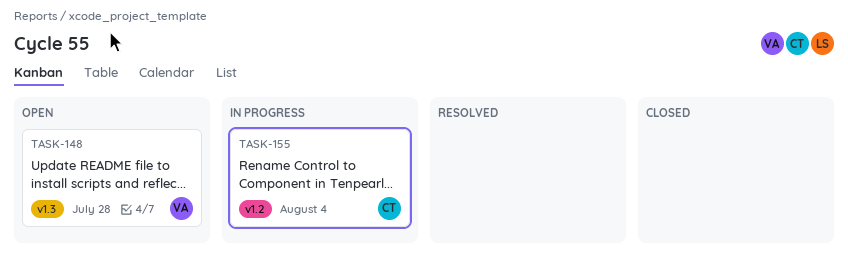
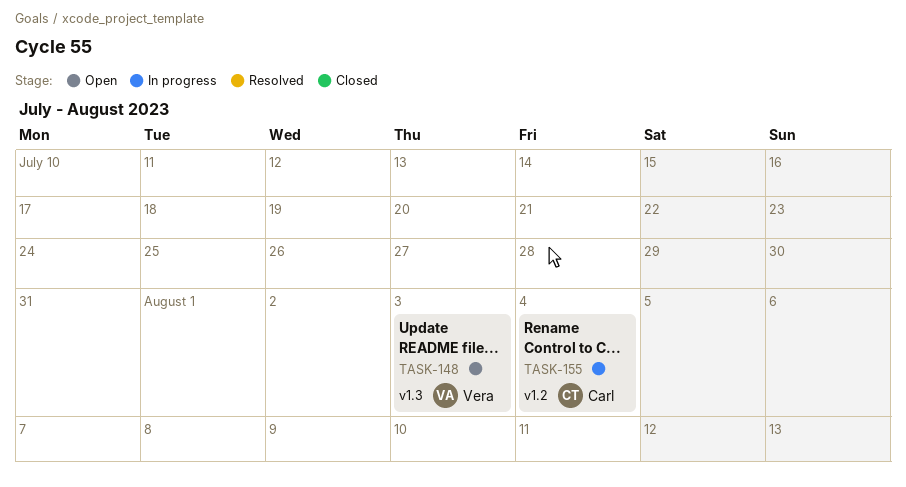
TASK-148, due: Jul 28 -> Aug 3

